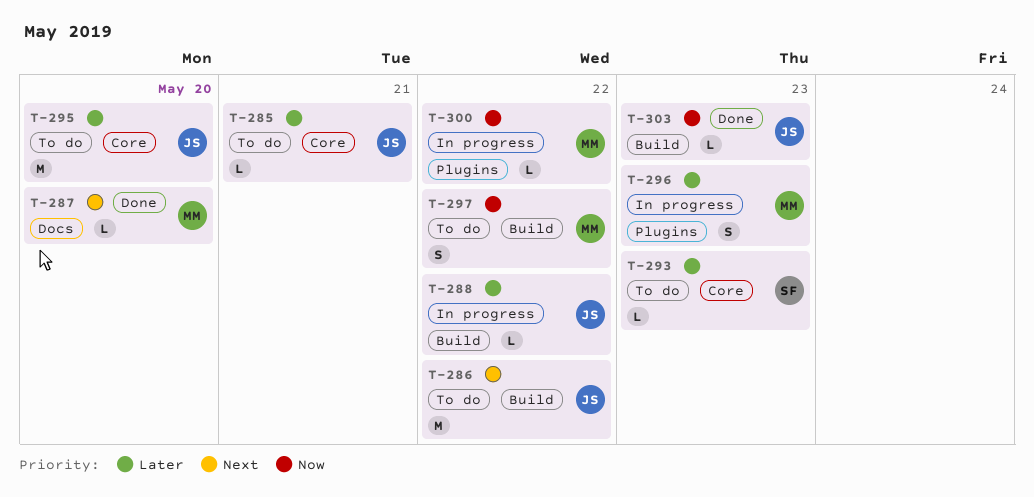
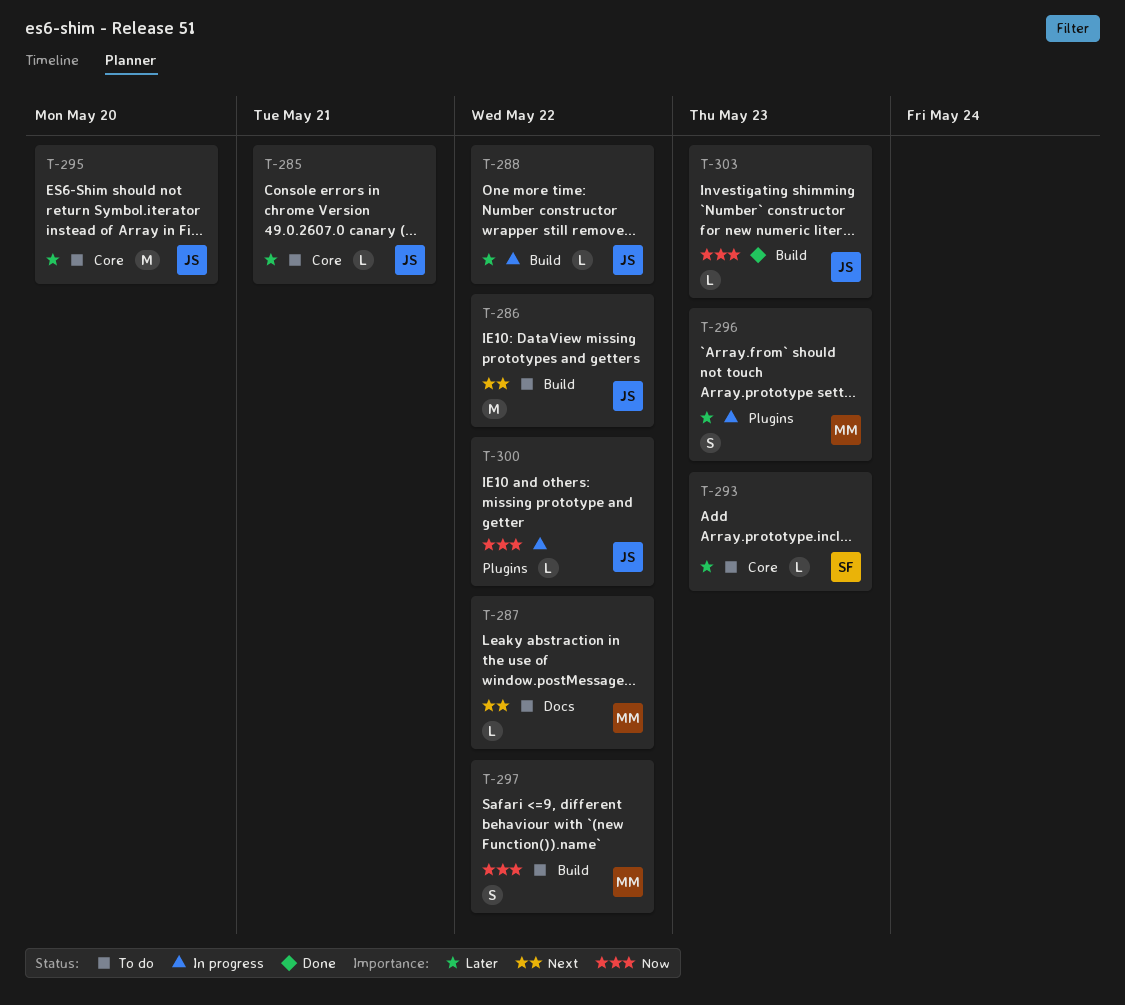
T-287, status: Done -> To do
T-287, due: May 20 -> May 22
T-300, owner: MM -> JS

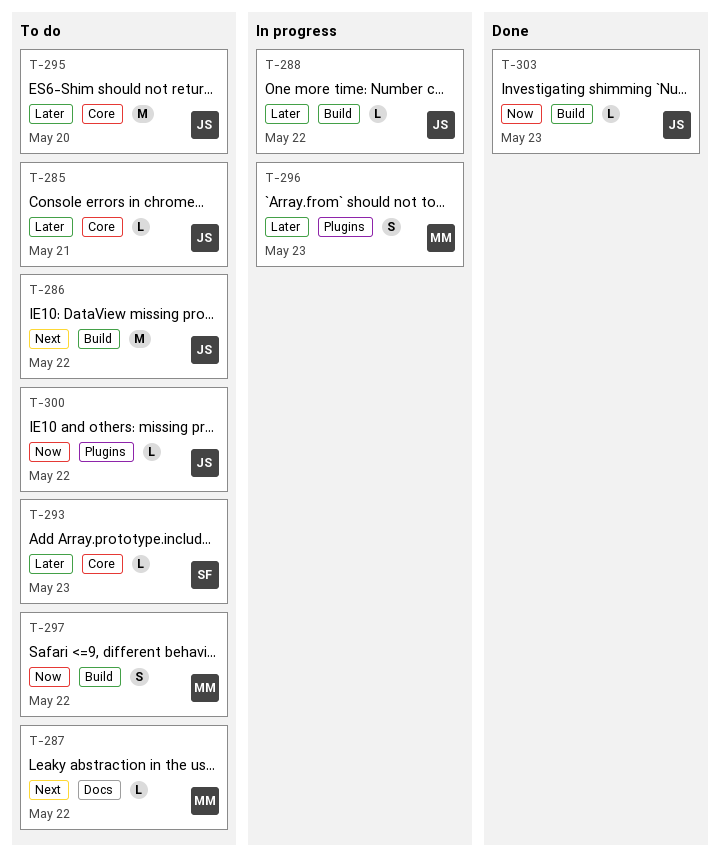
T-300, status: In progress -> To do

